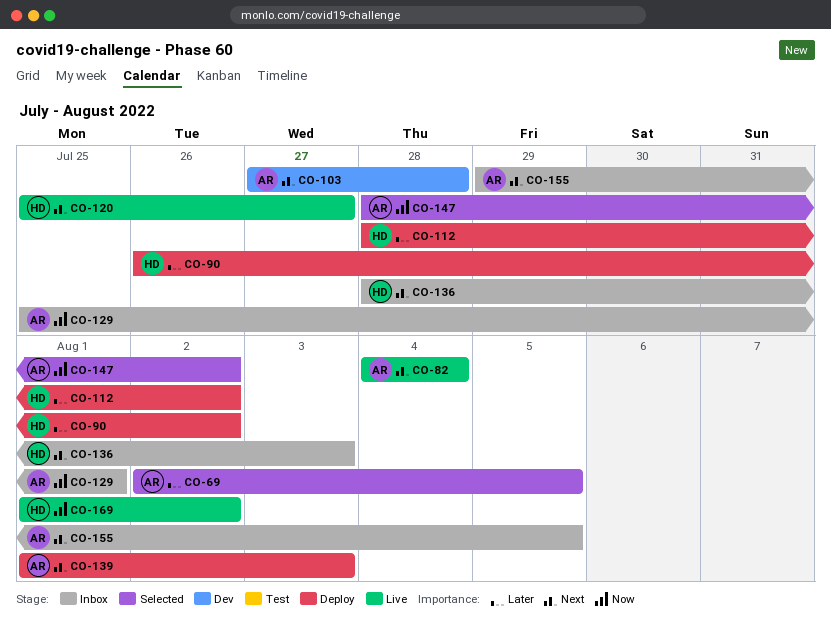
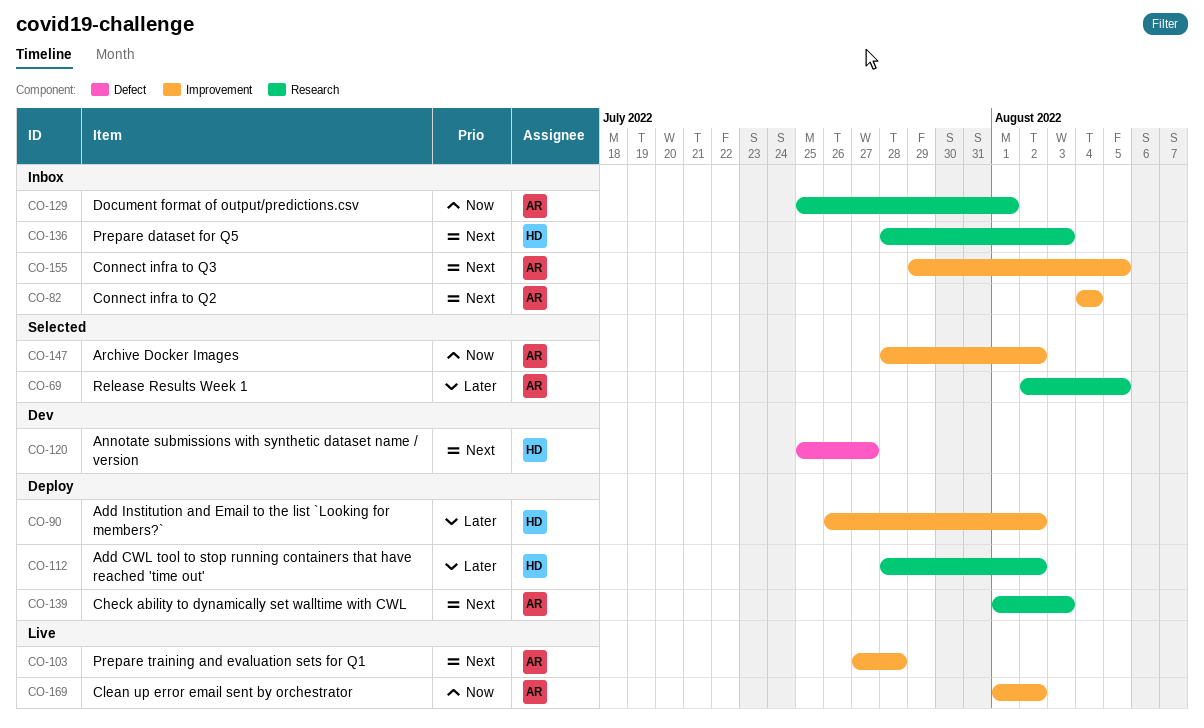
CO-82, status: Live -> Inbox
CO-103, status: Dev -> Live
CO-120, status: Live -> Dev
CO-169, owner: HD -> AR

